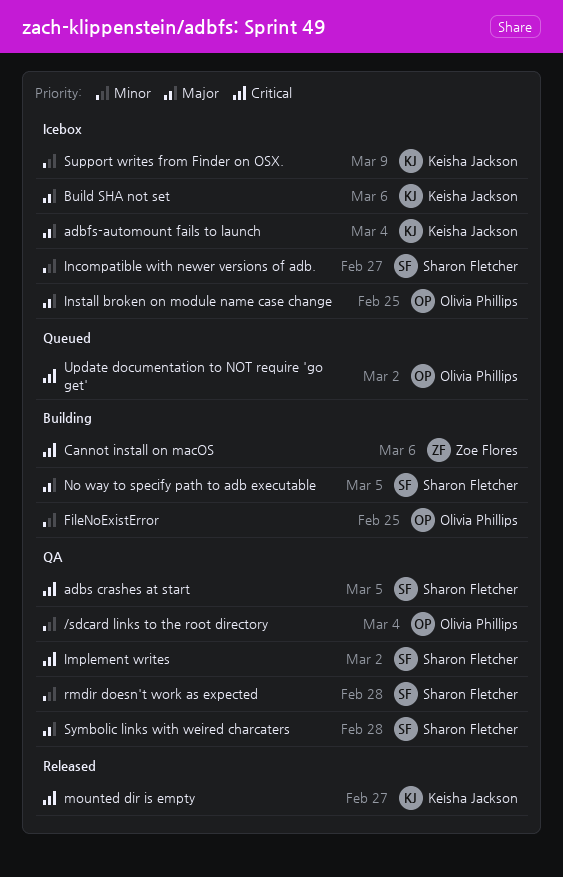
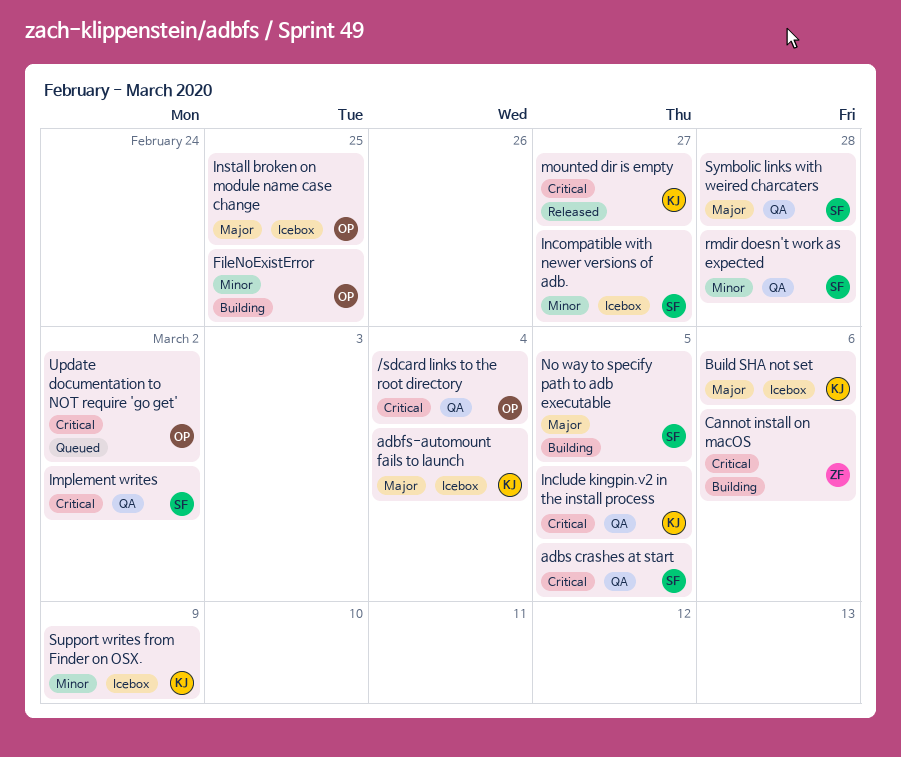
/sdcard links to the root directory, priority: Minor -> Critical
Include kingpin.v2 in the install process: none -> present

